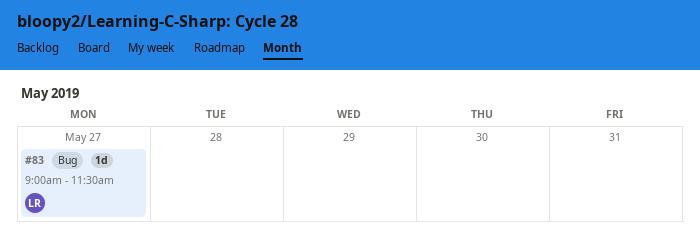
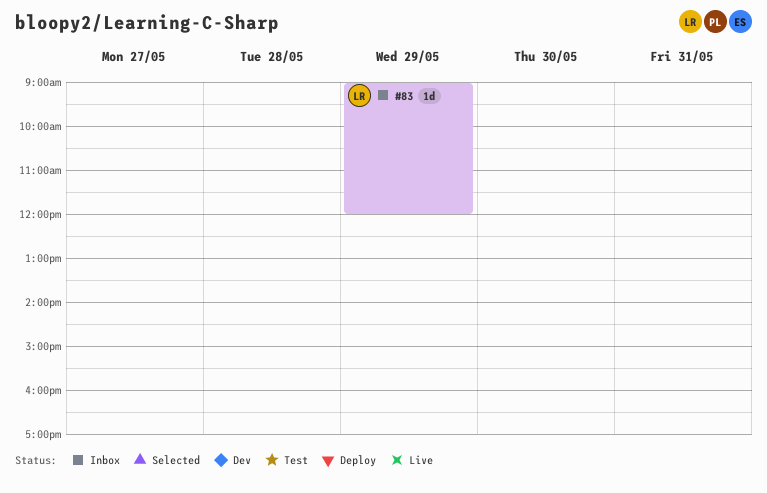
#83, day: May 27 -> May 29
#83, ends: 11:30 -> 12:00

